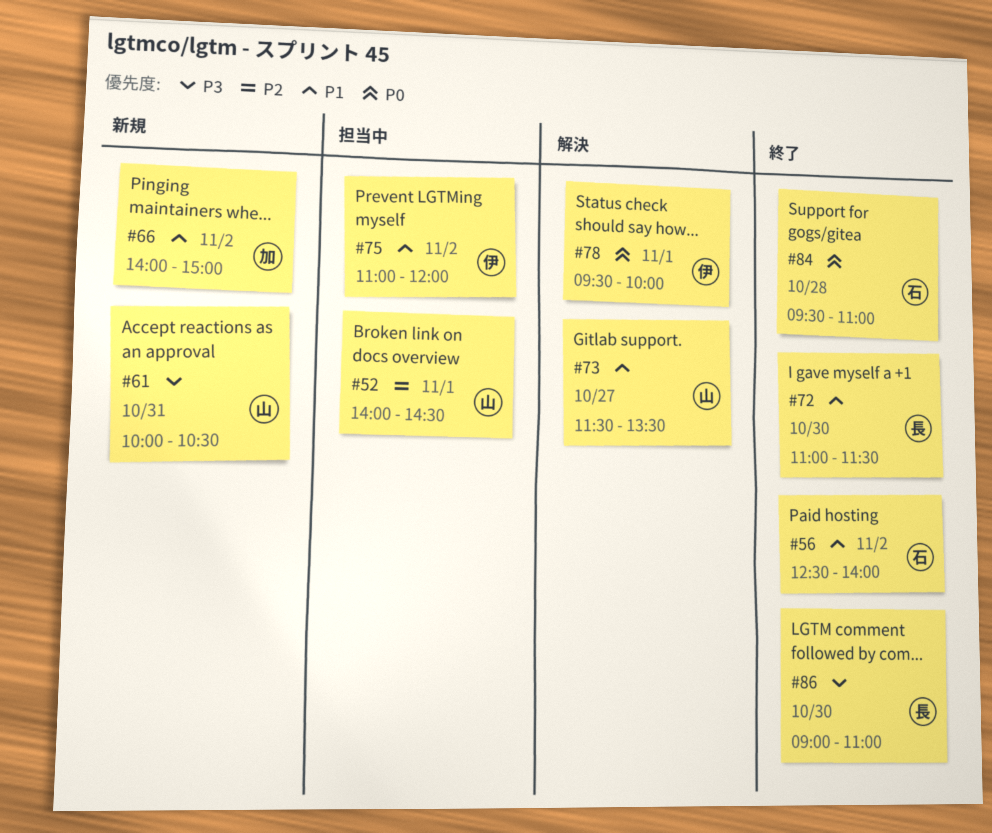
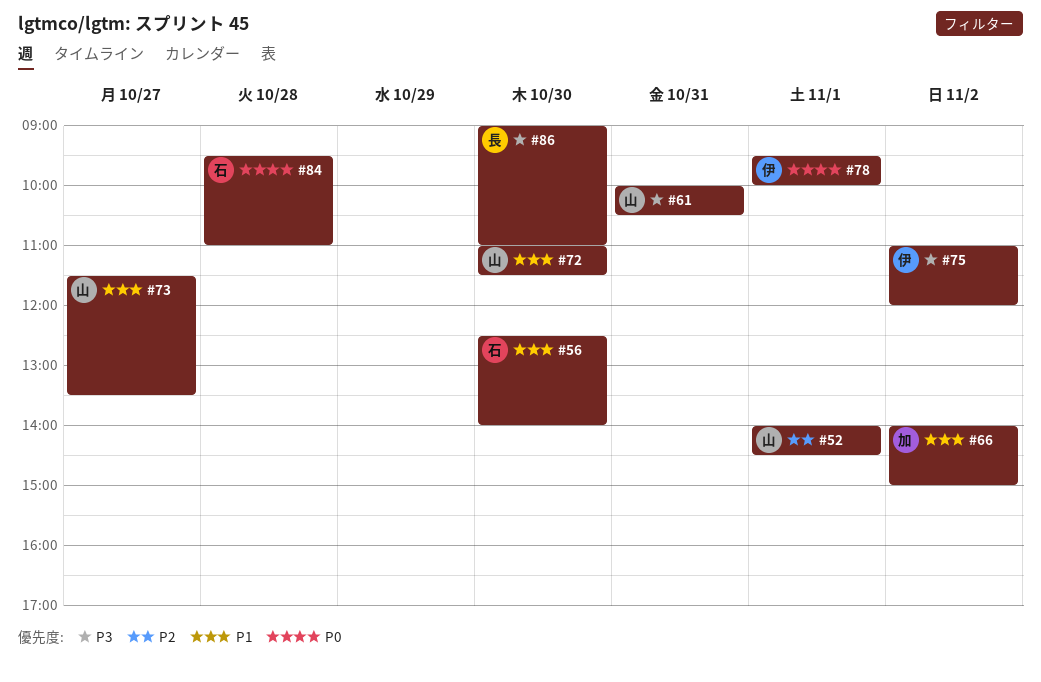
#56, day: Nov 2 -> Oct 30
#72, owner: 長 -> 山
#75, priority: P1 -> P3

